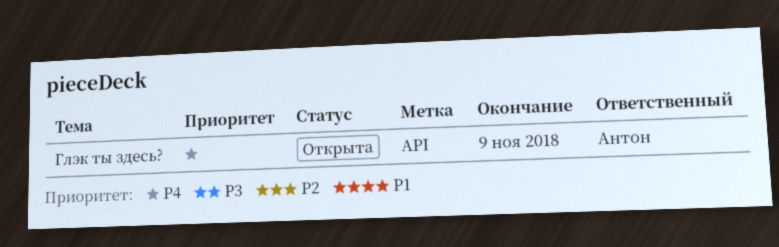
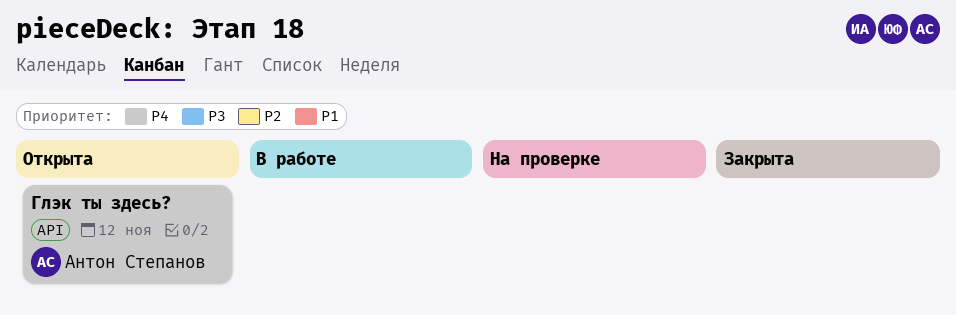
Глэк ты здесь?, due: Nov 9 -> Nov 12

